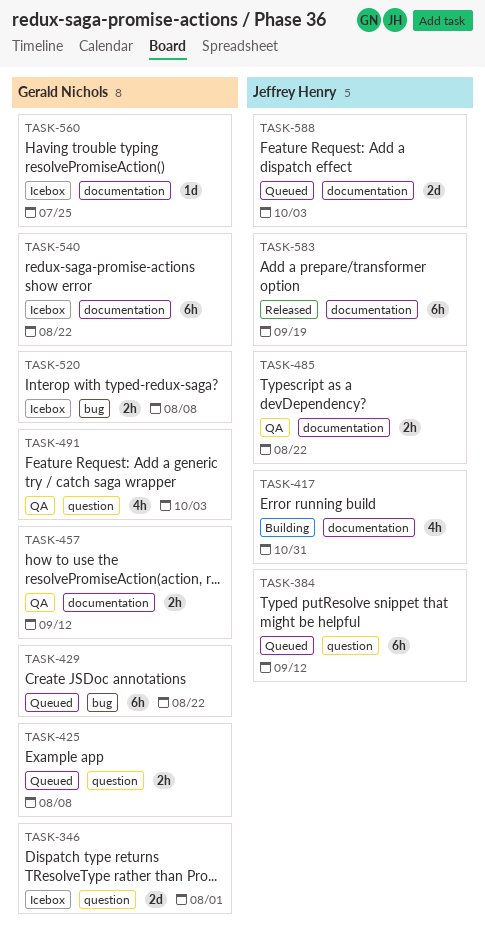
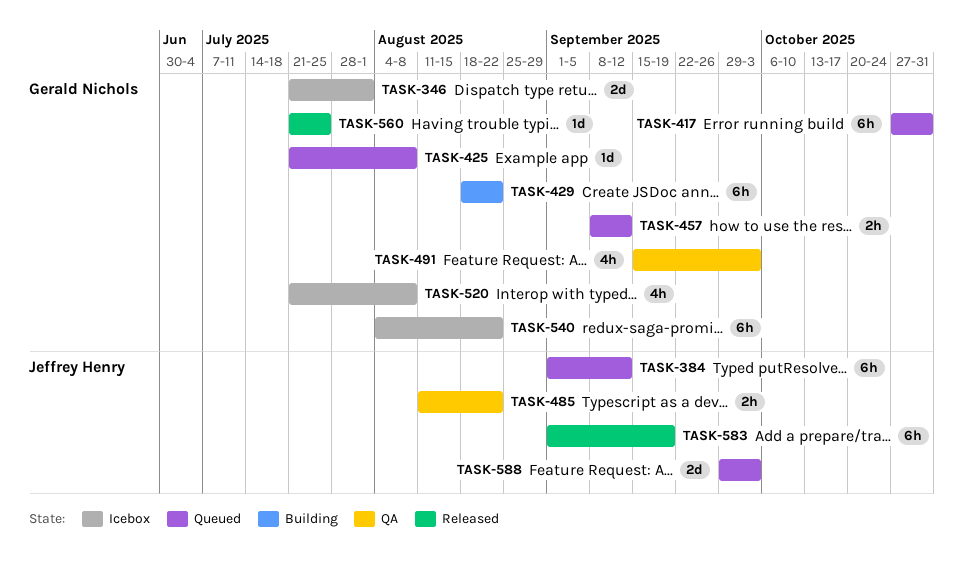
TASK-417, status: Building -> Queued
TASK-417, owner: Jeffrey Henry -> Gerald Nichols
TASK-417, estimate: 4h -> 6h
TASK-425, estimate: 2h -> 1d
TASK-429, status: Queued -> Building
TASK-457, status: QA -> Queued
TASK-520, estimate: 2h -> 4h
TASK-560, status: Icebox -> Released

